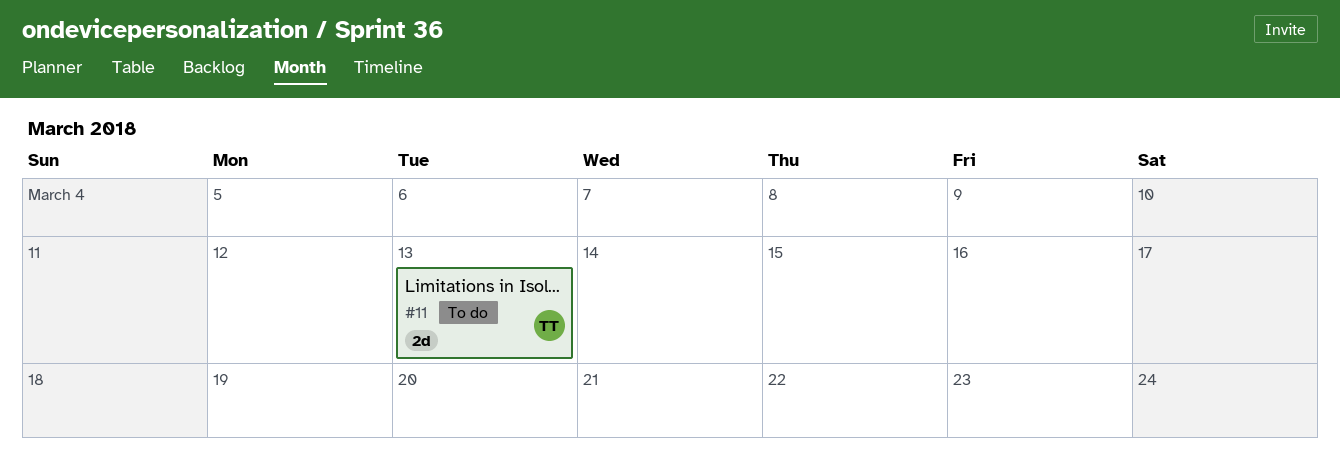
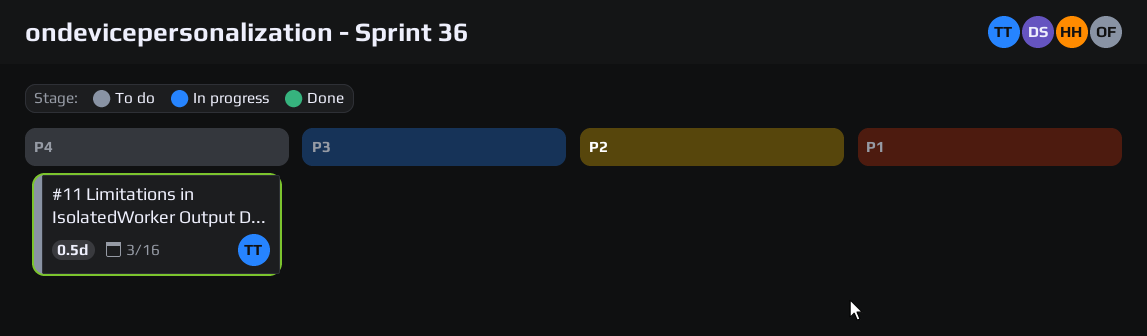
#11, estimate: 2d -> 0.5d
#11, due: Mar 13 -> Mar 16

